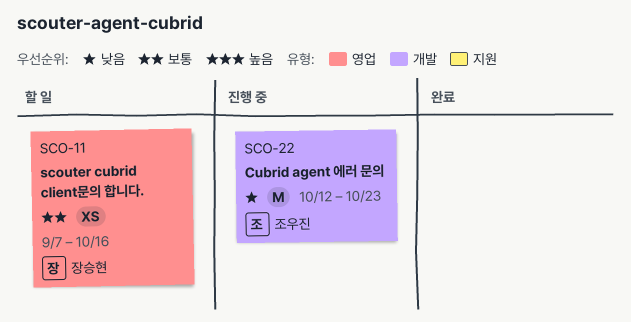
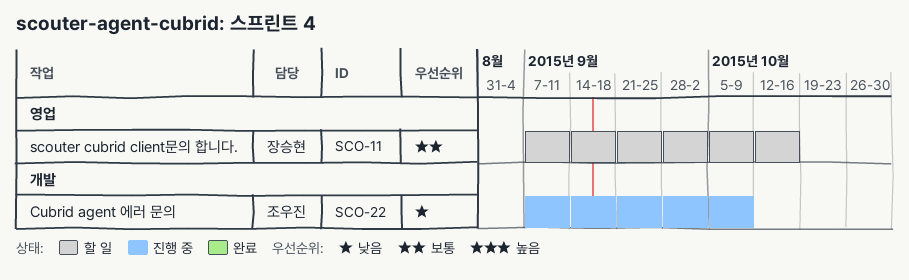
SCO-22, start: Oct 12 -> Sep 7
SCO-22, due: Oct 23 -> Oct 9

